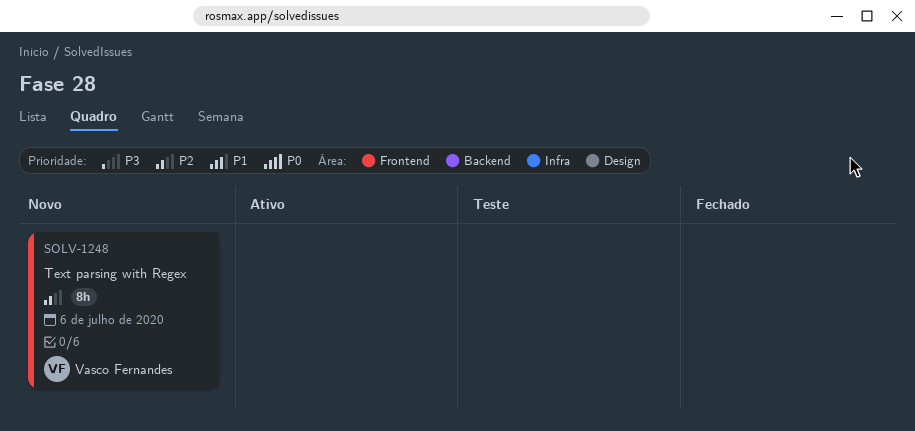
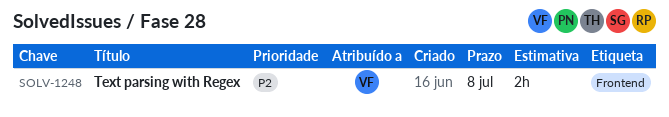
SOLV-1248, estimate: 8h -> 2h
SOLV-1248, due: Jul 6 -> Jul 8

